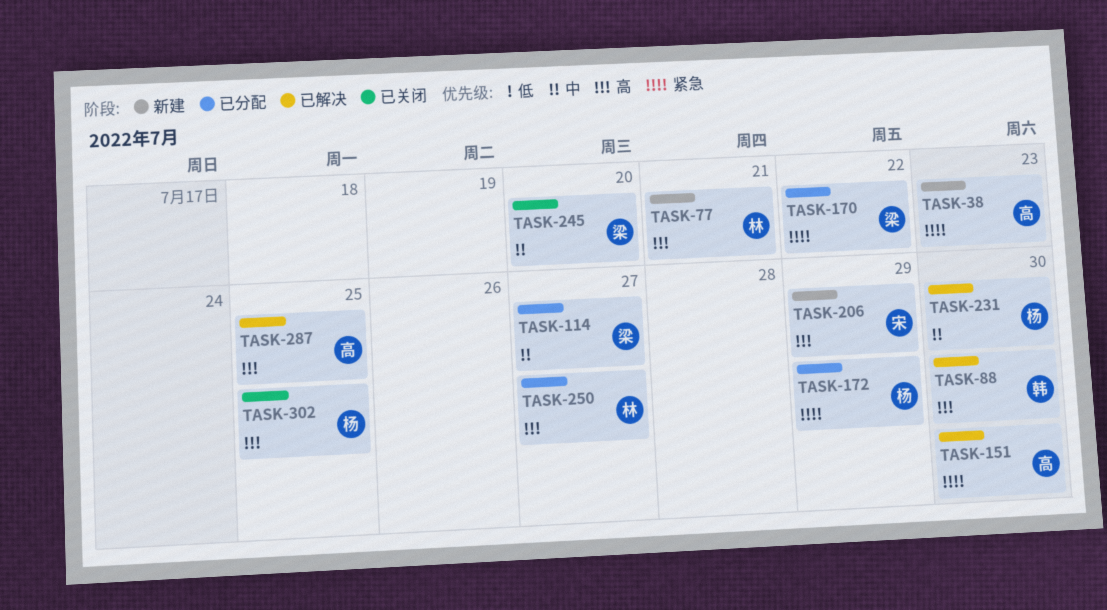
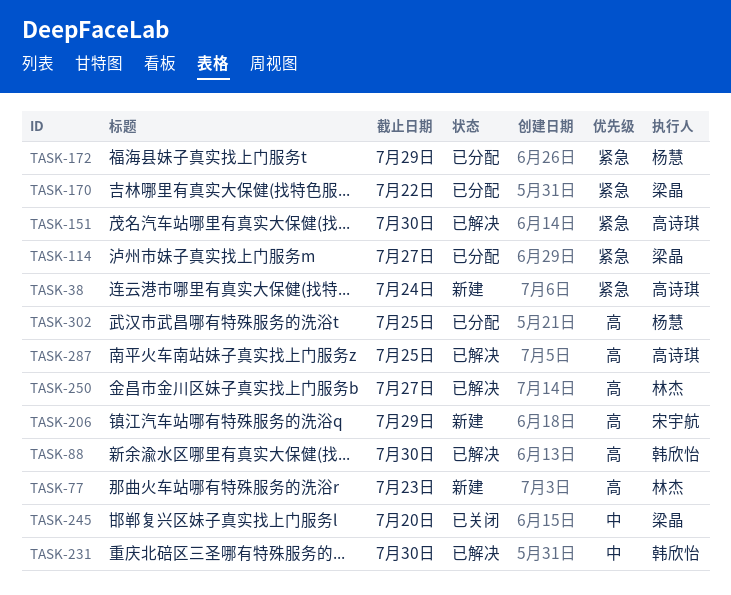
TASK-38, due: Jul 23 -> Jul 24
TASK-77, due: Jul 21 -> Jul 23
TASK-114, priority: 中 -> 紧急
TASK-231, owner: 杨慧 -> 韩欣怡
TASK-250, status: 已分配 -> 已解决
TASK-302, status: 已关闭 -> 已分配

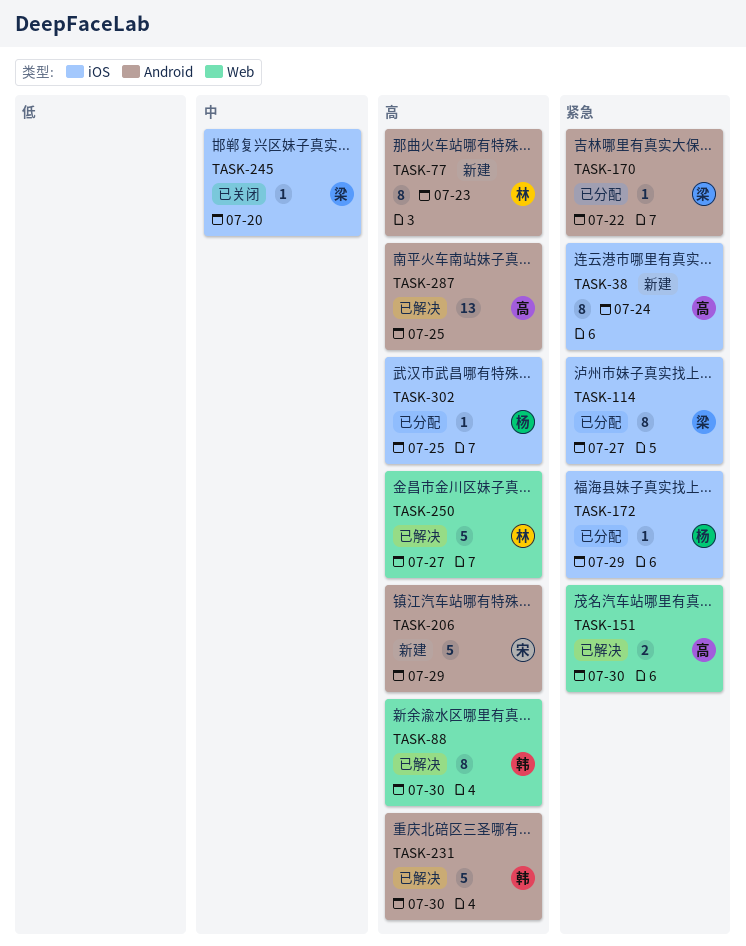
TASK-231, priority: 中 -> 高

